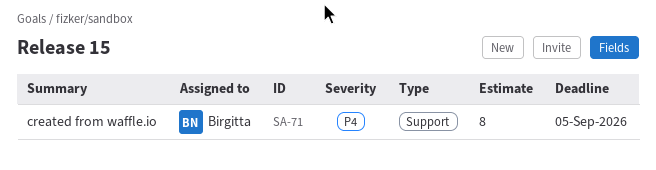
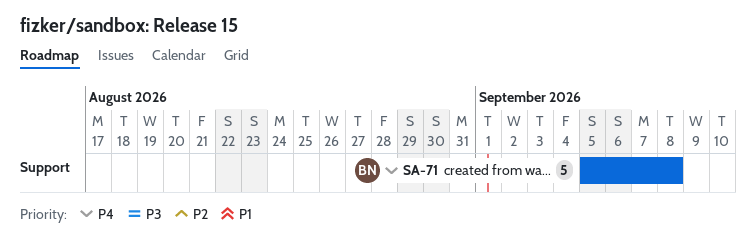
SA-71, estimate: 8 -> 5
SA-71, due: Sep 5 -> Sep 8

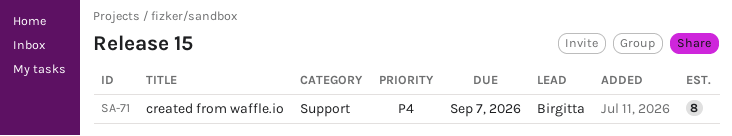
SA-71, estimate: 5 -> 8
SA-71, due: Sep 8 -> Sep 7

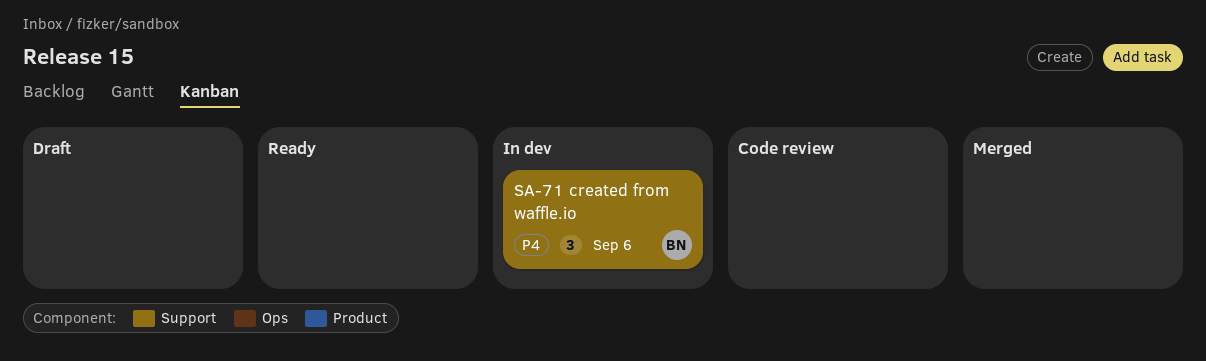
SA-71, estimate: 8 -> 3
SA-71, due: Sep 7 -> Sep 6

